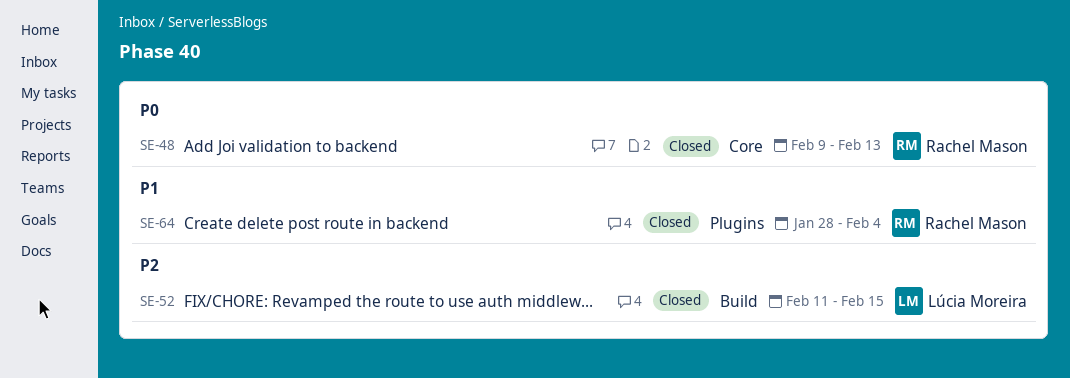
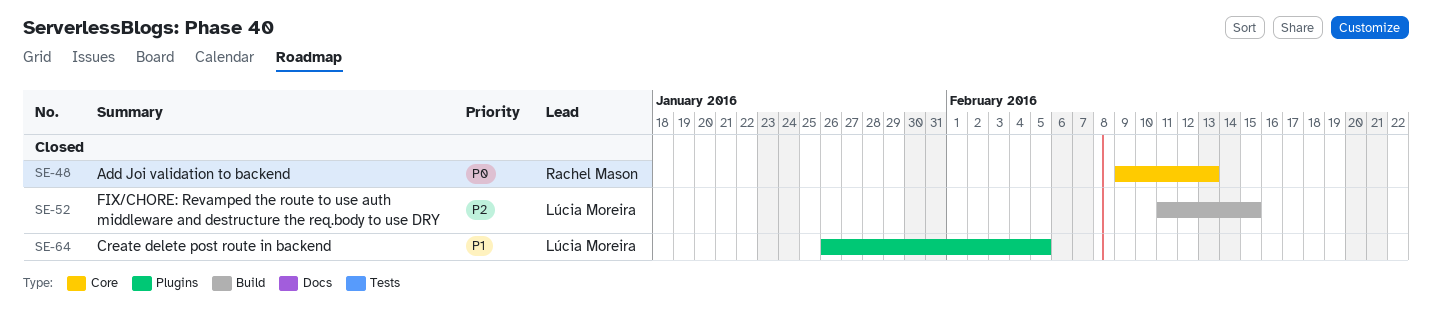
SE-64, owner: Rachel Mason -> Lúcia Moreira
SE-64, start: Jan 28 -> Jan 26
SE-64, due: Feb 4 -> Feb 5

